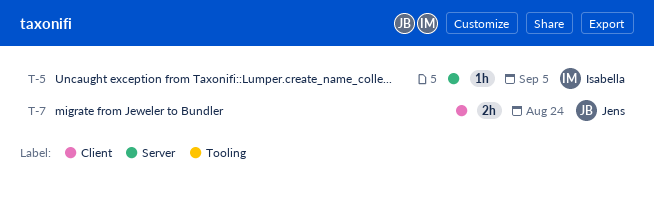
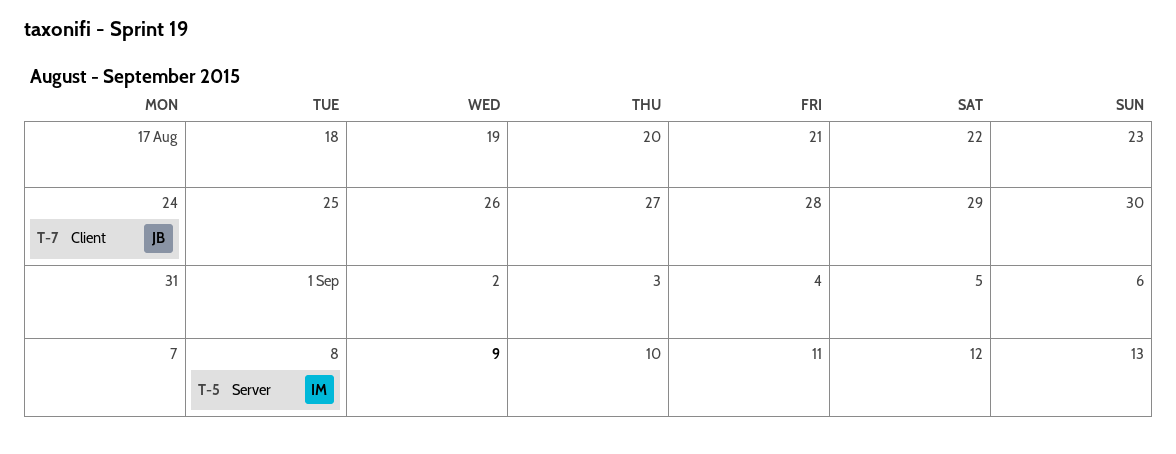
T-5, due: Sep 5 -> Sep 8

